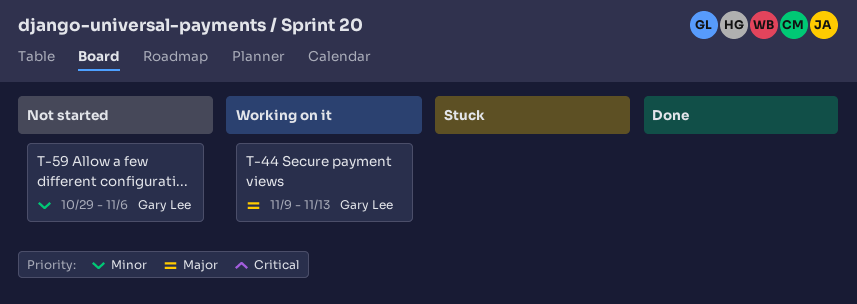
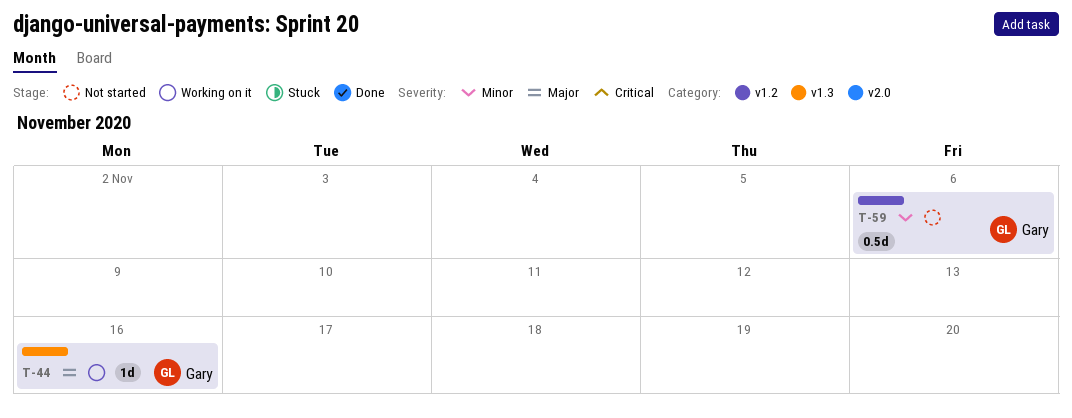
T-44, due: Nov 13 -> Nov 16

